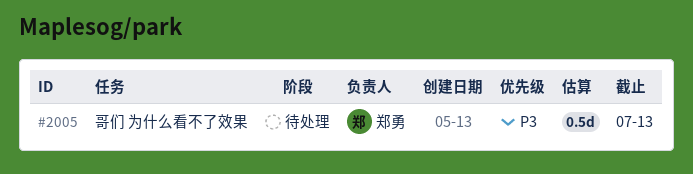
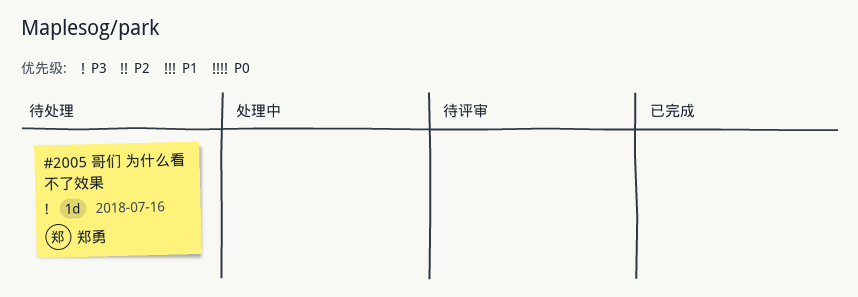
#2005, estimate: 0.5d -> 1d
#2005, due: Jul 13 -> Jul 16

